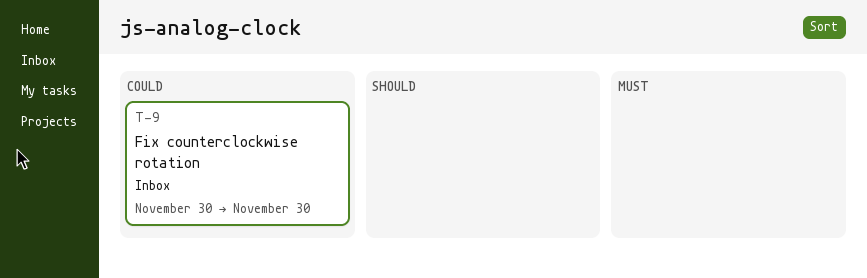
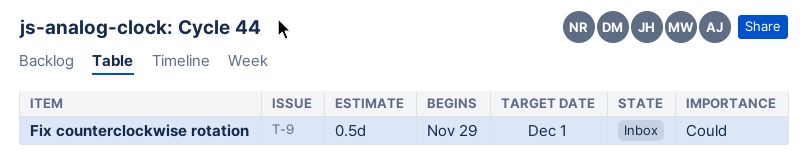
T-9, start: Nov 30 -> Nov 29
T-9, due: Nov 30 -> Dec 1

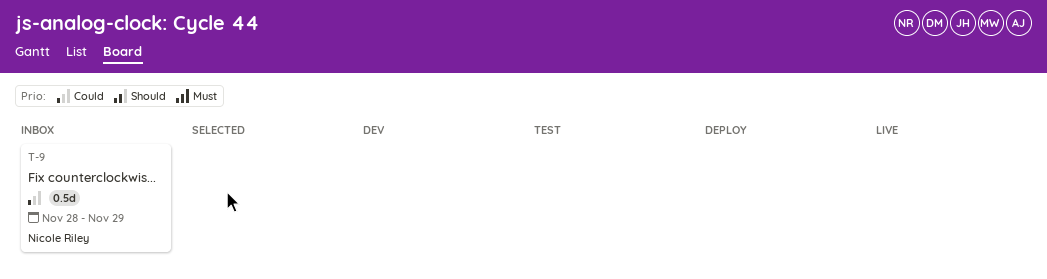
T-9, start: Nov 29 -> Nov 28
T-9, due: Dec 1 -> Nov 29

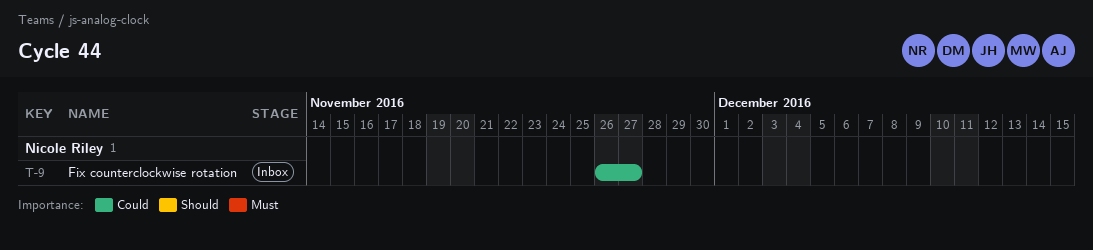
T-9, start: Nov 28 -> Nov 26
T-9, due: Nov 29 -> Nov 27

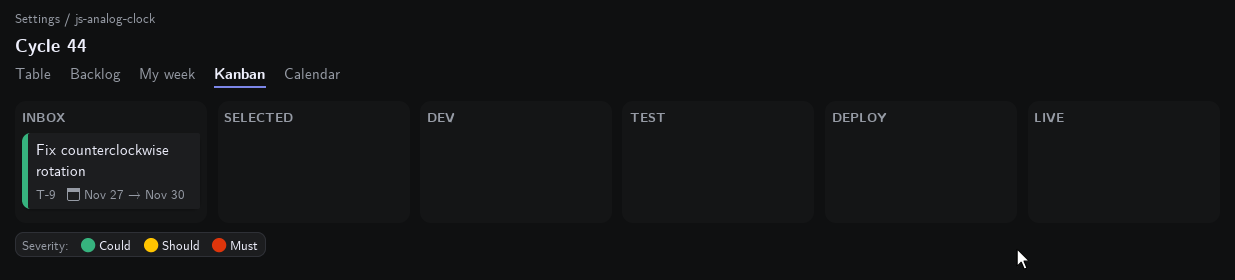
T-9, start: Nov 26 -> Nov 27
T-9, due: Nov 27 -> Nov 30

